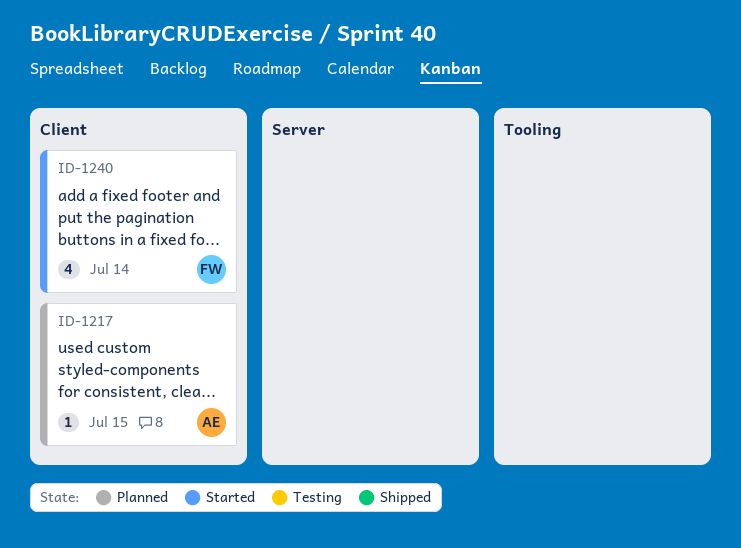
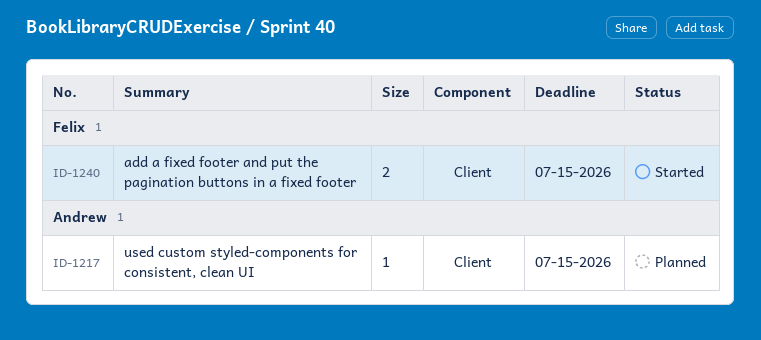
ID-1240, estimate: 4 -> 2
ID-1240, due: Jul 14 -> Jul 15

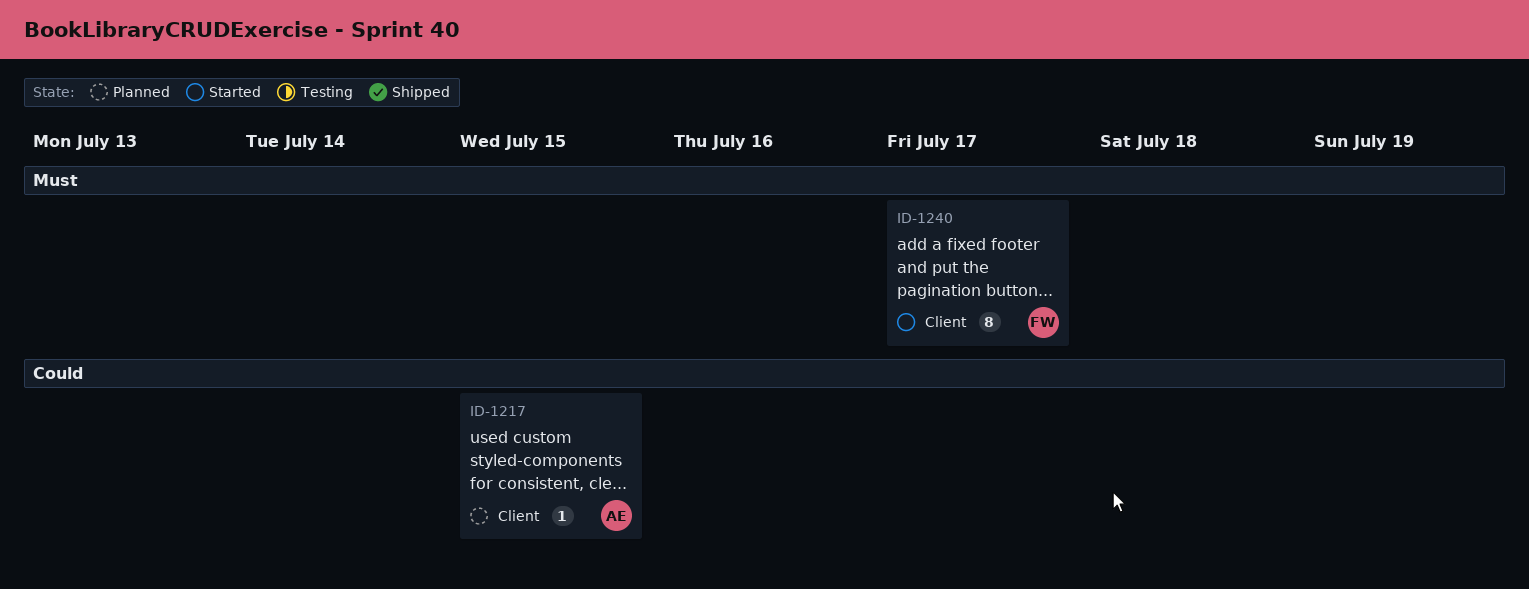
ID-1240, estimate: 2 -> 8
ID-1240, due: Jul 15 -> Jul 17

